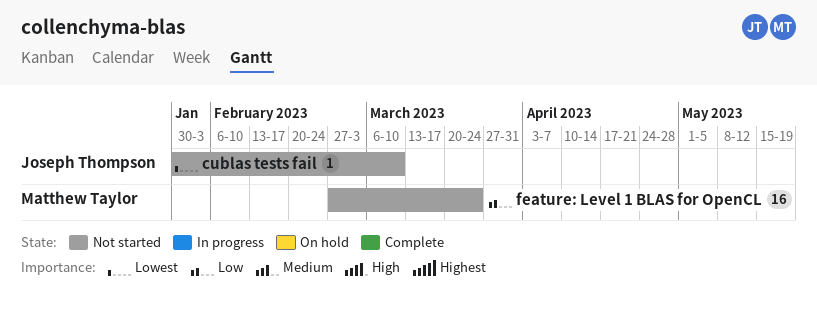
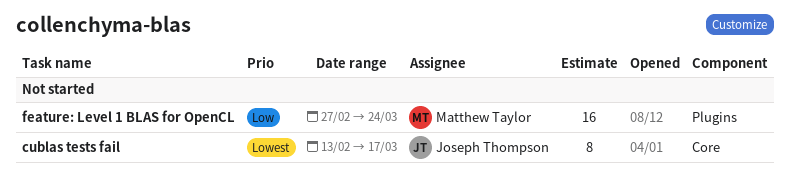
cublas tests fail, estimate: 1 -> 8
cublas tests fail, start: Jan 30 -> Feb 13
cublas tests fail, due: Mar 10 -> Mar 17

